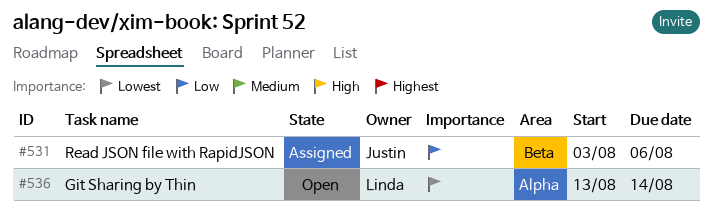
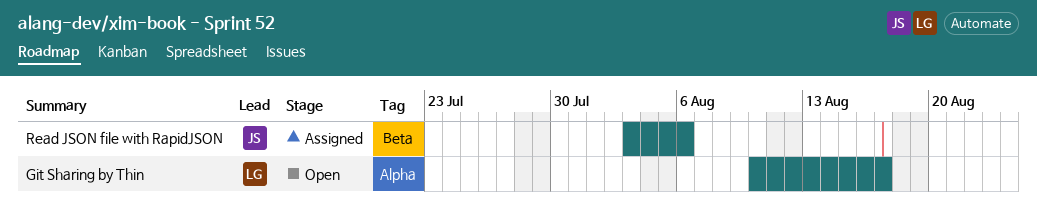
Git Sharing by Thin, start: Aug 13 -> Aug 10
Git Sharing by Thin, due: Aug 14 -> Aug 17

